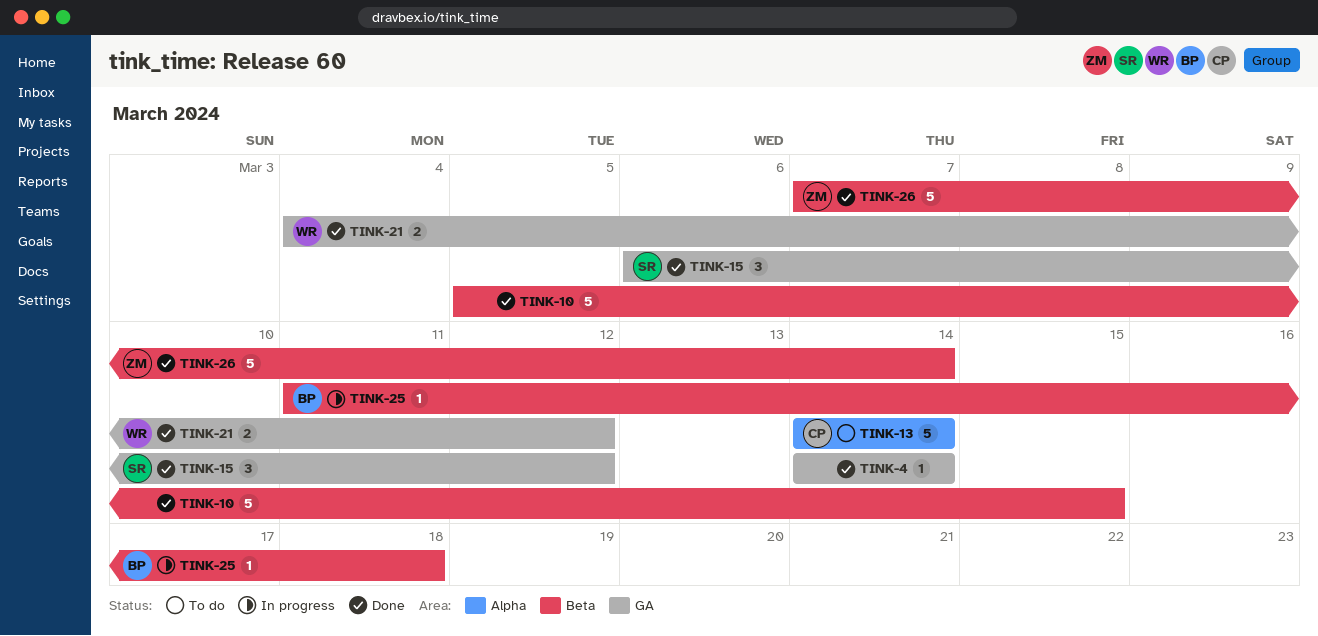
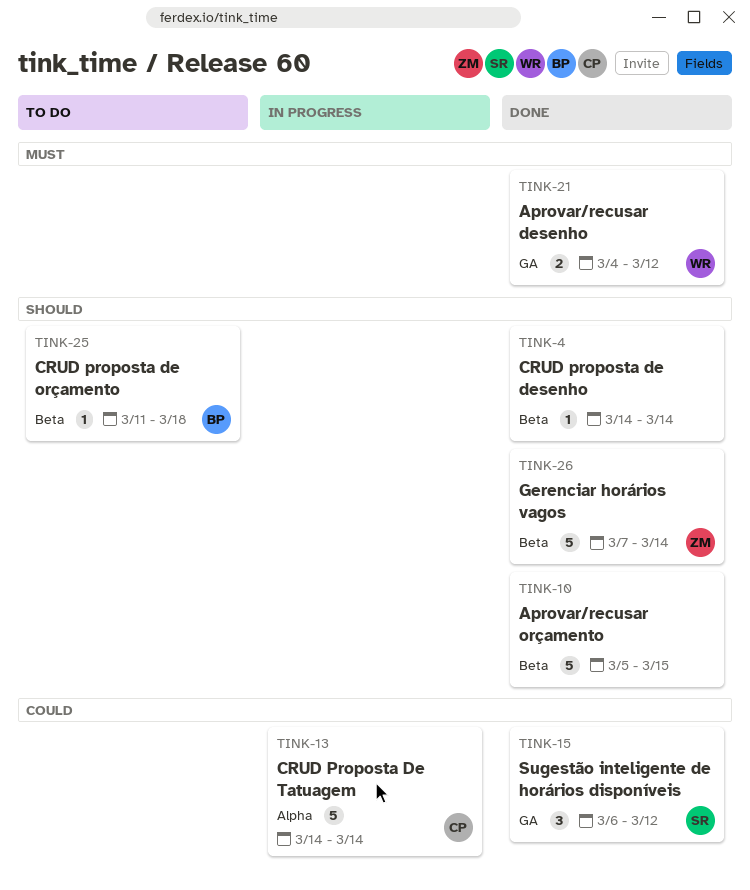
TINK-4, label: GA -> Beta
TINK-13, status: To do -> In progress
TINK-25, status: In progress -> To do

